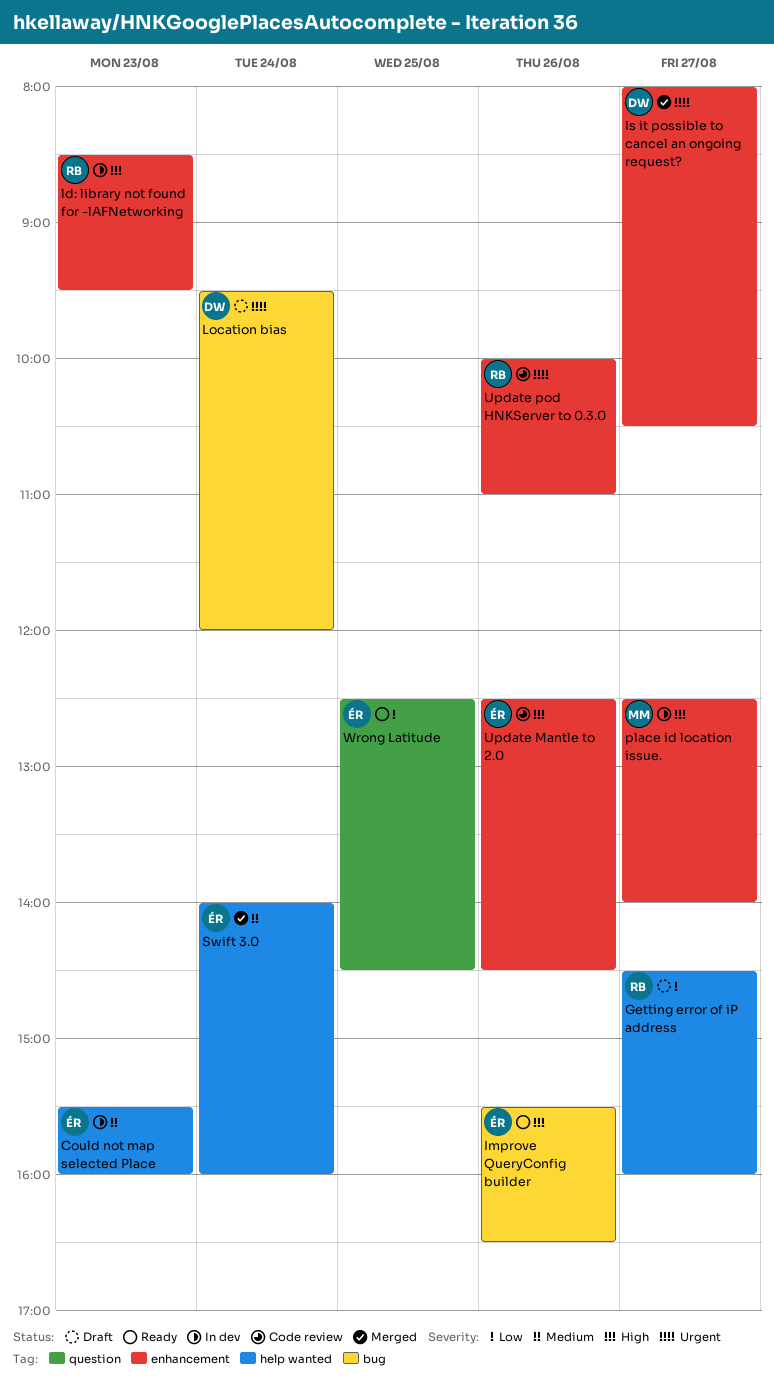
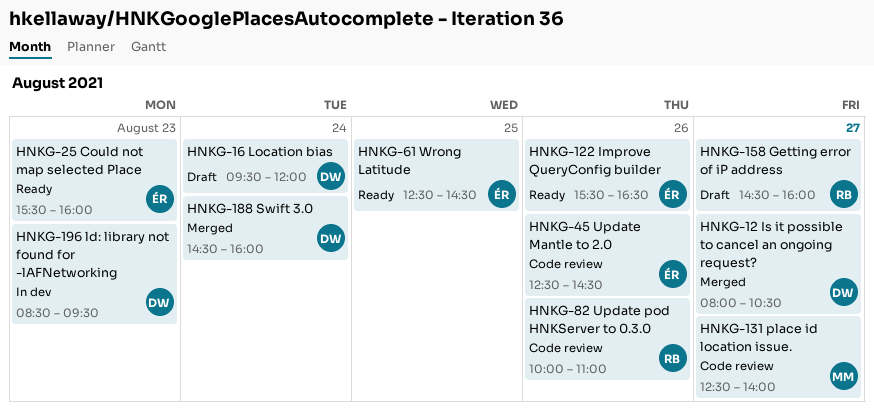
Could not map selected Place, status: In dev -> Ready
ld: library not found for -lAFNetworking, owner: RB -> DW
place id location issue., status: In dev -> Code review
Swift 3.0, owner: ÉR -> DW
Swift 3.0, begins: 14:00 -> 14:30

